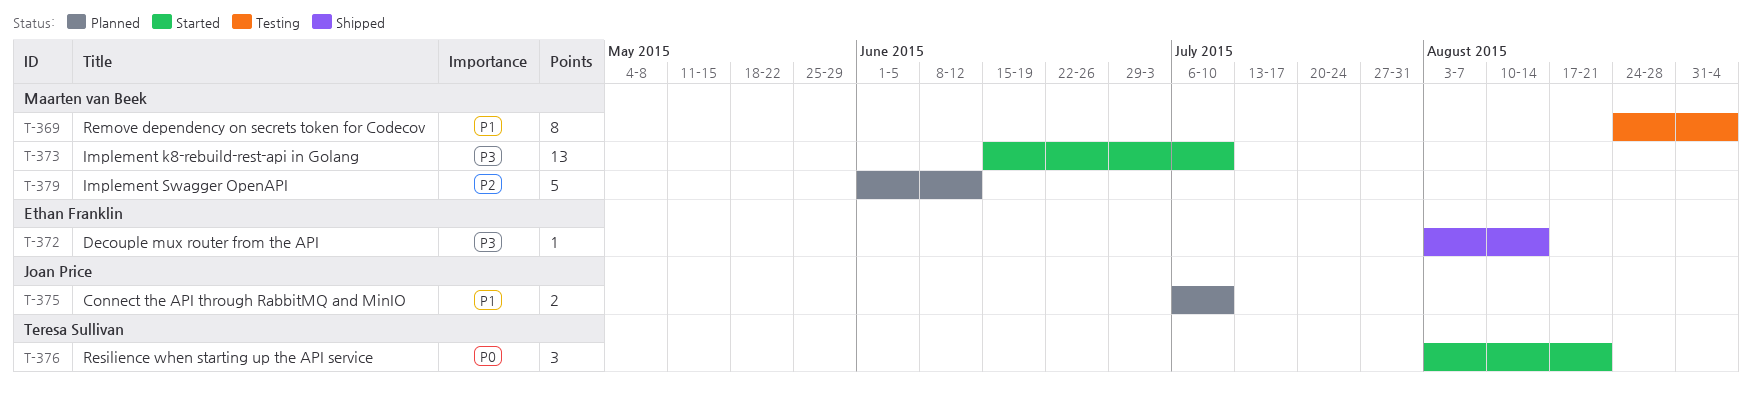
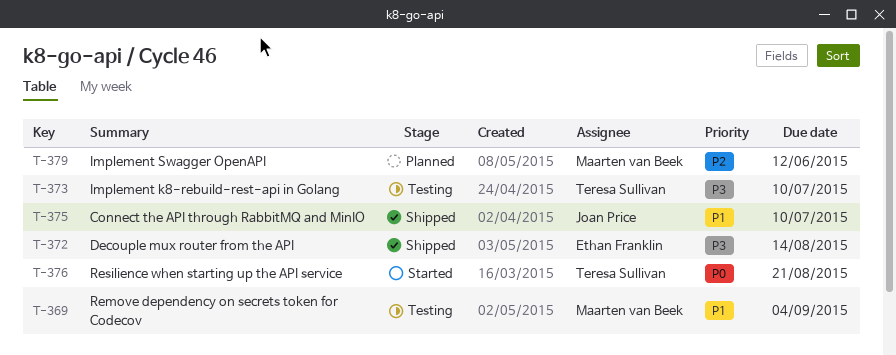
T-373, status: Started -> Testing
T-373, owner: Maarten van Beek -> Teresa Sullivan
T-375, status: Planned -> Shipped

